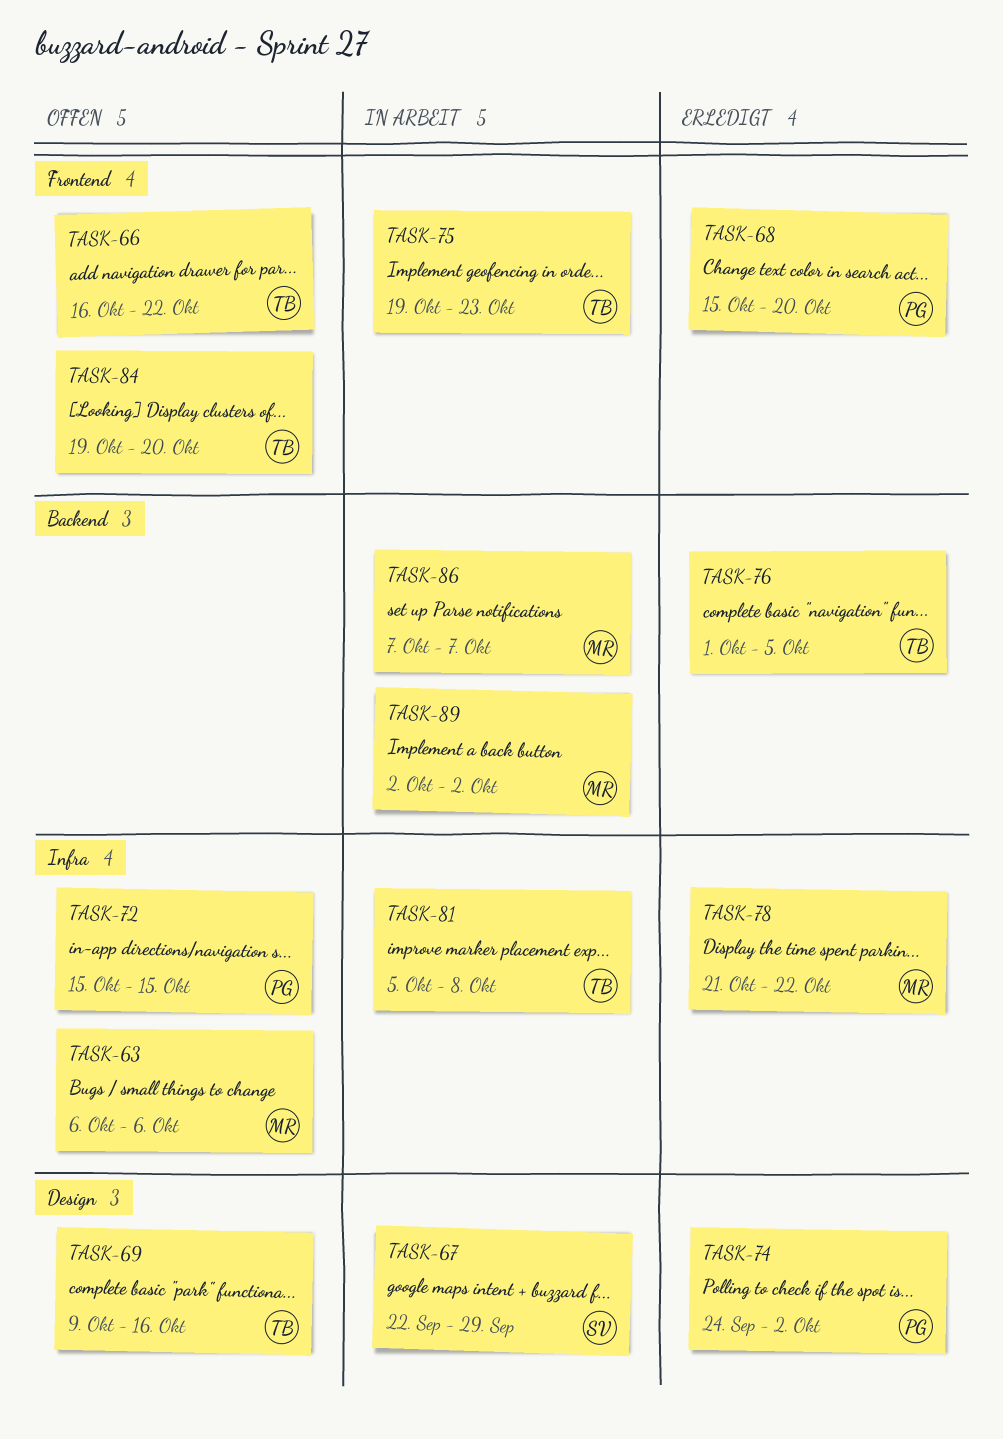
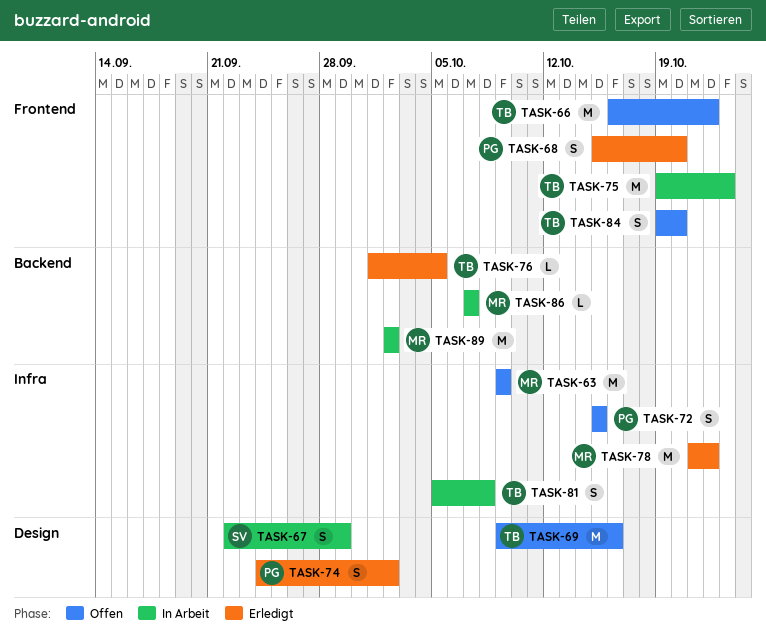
TASK-63, start: Oct 6 -> Oct 9
TASK-63, due: Oct 6 -> Oct 9

